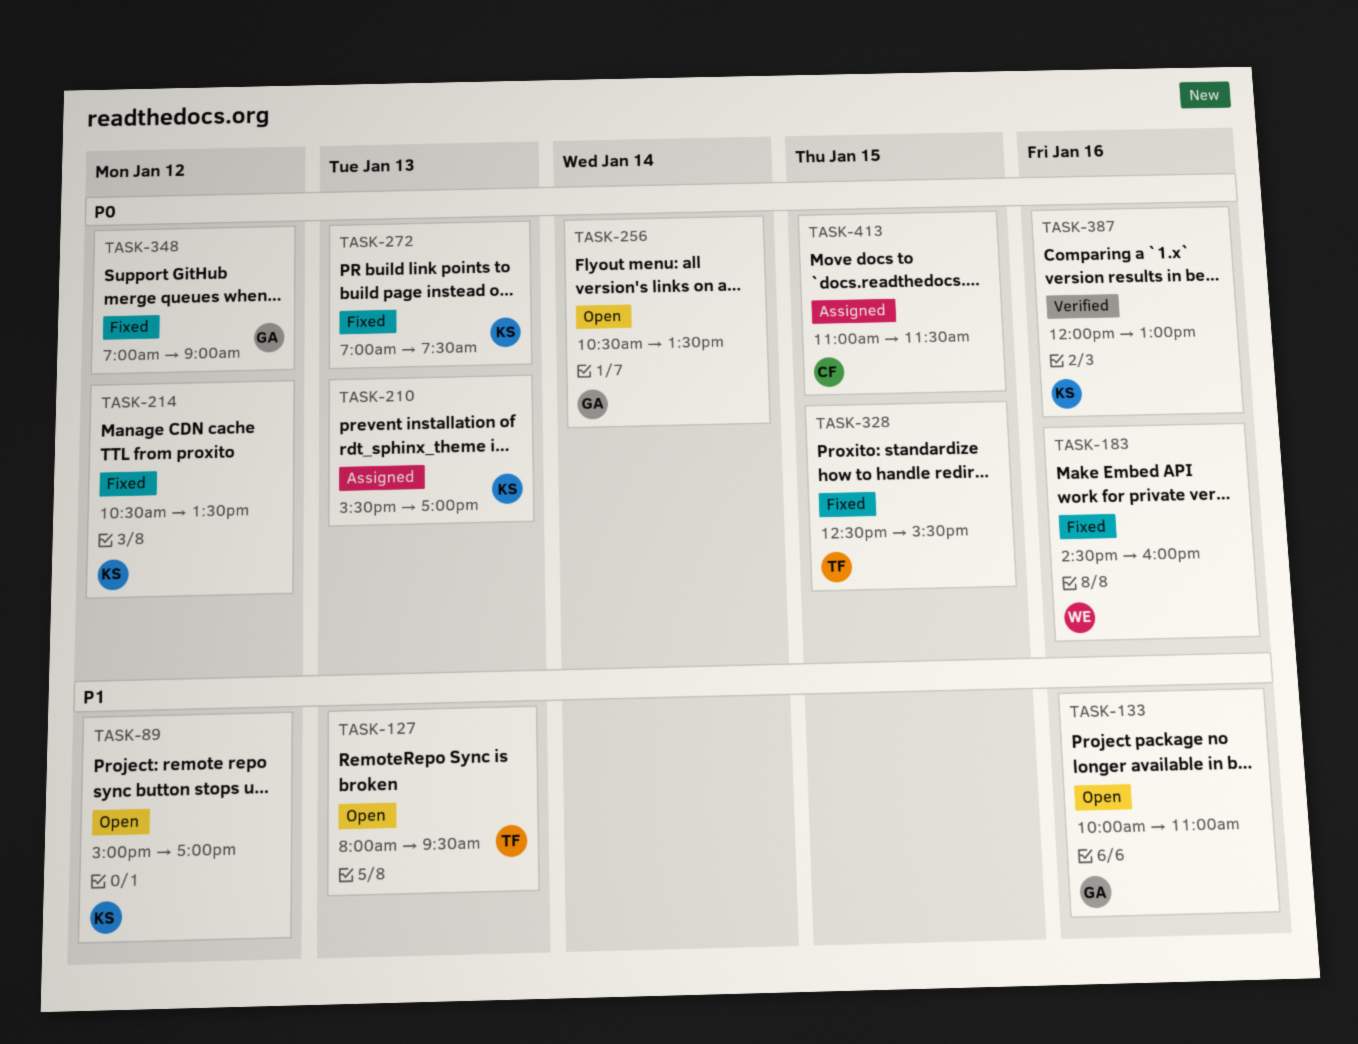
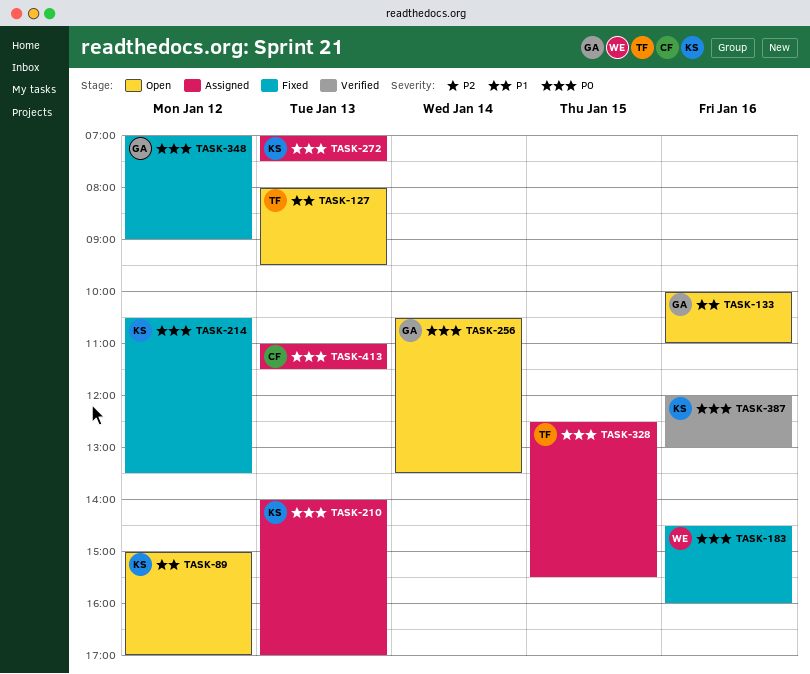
TASK-210, begins: 15:30 -> 14:00
TASK-272, status: Fixed -> Assigned
TASK-328, status: Fixed -> Assigned
TASK-413, day: Jan 15 -> Jan 13

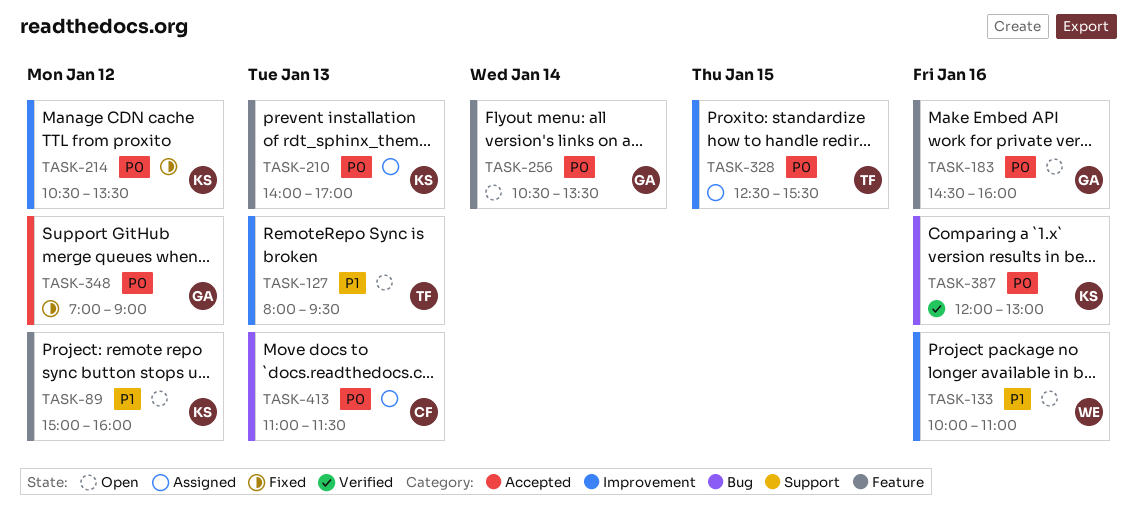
TASK-89, ends: 17:00 -> 16:00
TASK-133, owner: GA -> WE
TASK-183, status: Fixed -> Open
TASK-183, owner: WE -> GA
TASK-272: present -> none

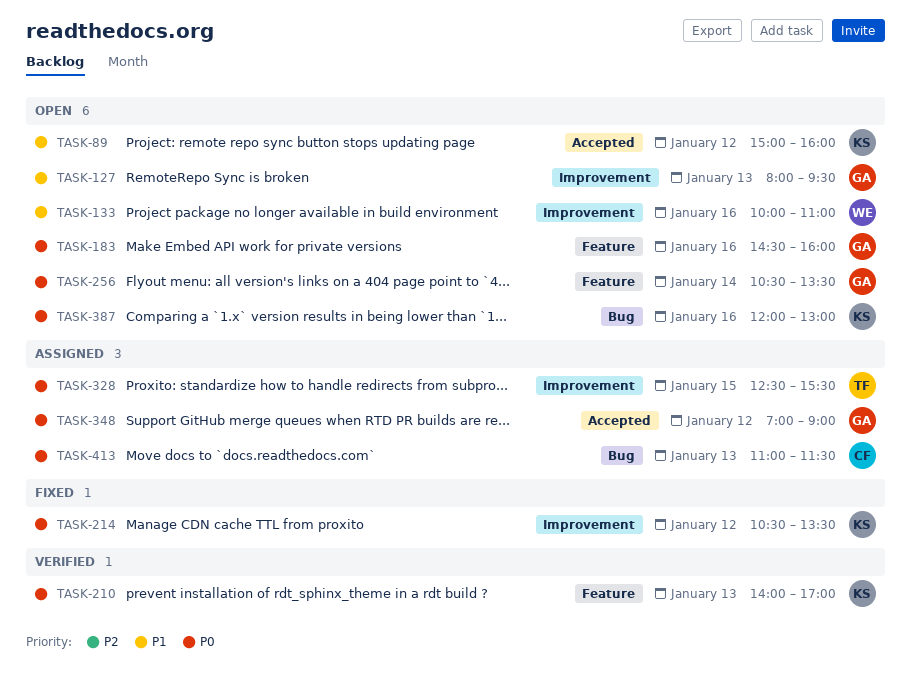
TASK-89, label: Feature -> Accepted
TASK-127, owner: TF -> GA
TASK-210, status: Assigned -> Verified
TASK-348, status: Fixed -> Assigned
TASK-387, status: Verified -> Open

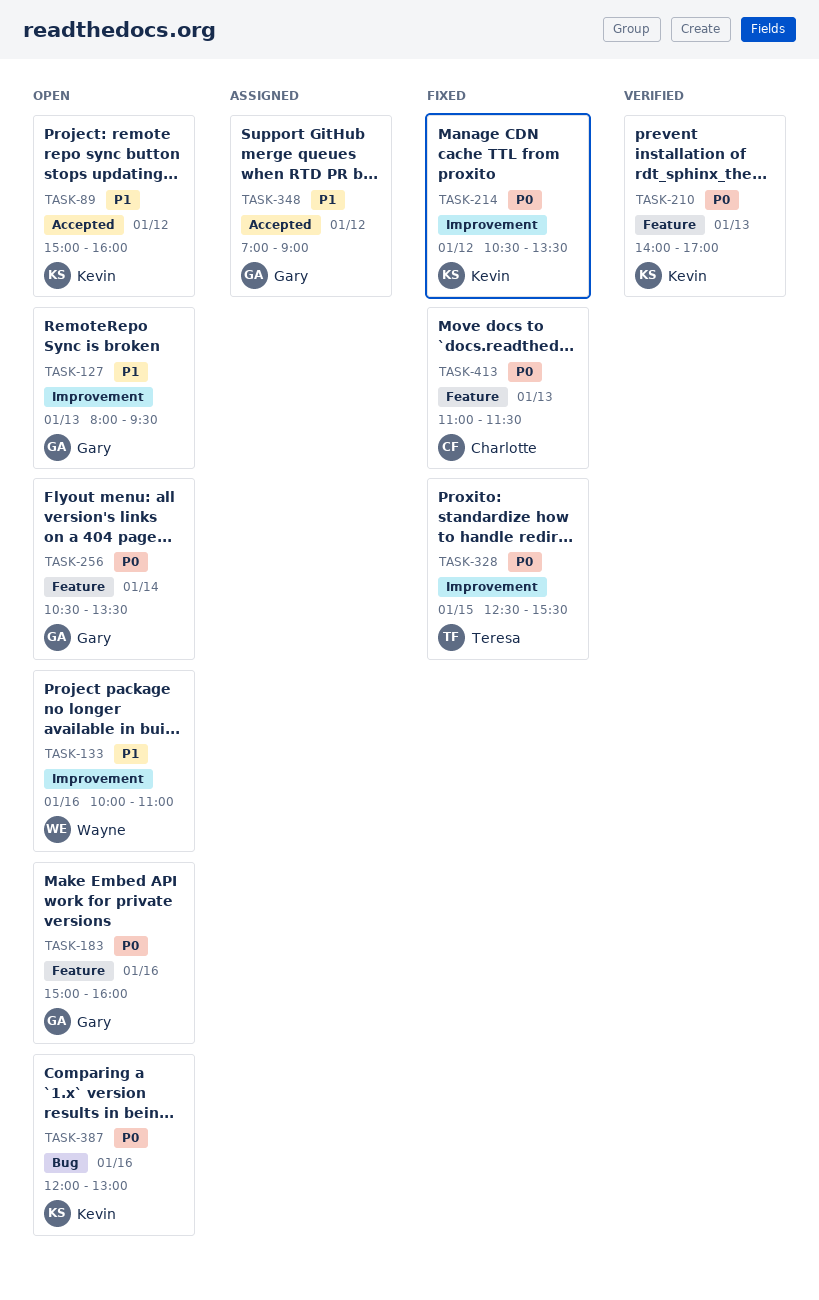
TASK-183, begins: 14:30 -> 15:00
TASK-328, status: Assigned -> Fixed
TASK-348, priority: P0 -> P1
TASK-413, status: Assigned -> Fixed
TASK-413, label: Bug -> Feature

